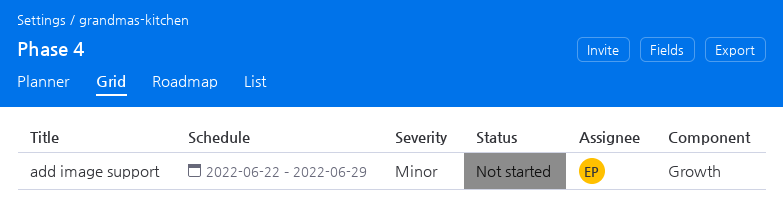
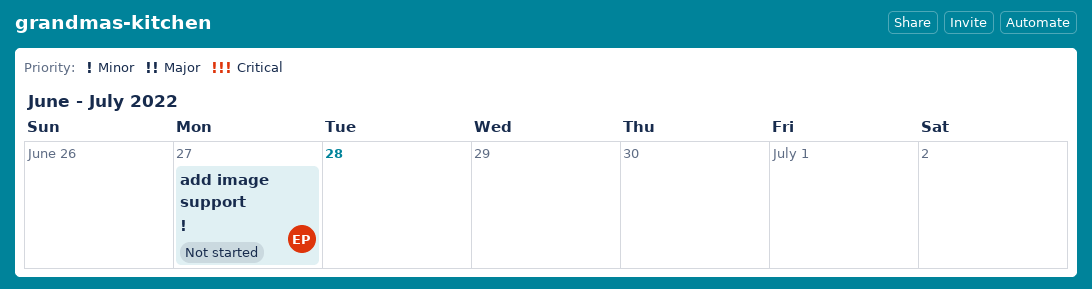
add image support, due: Jun 29 -> Jun 27

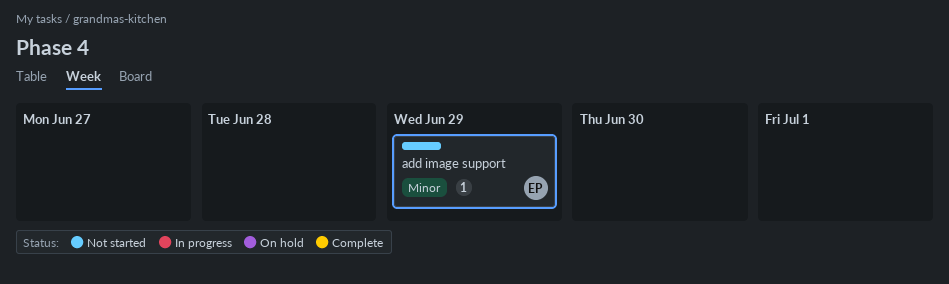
add image support, due: Jun 27 -> Jun 29

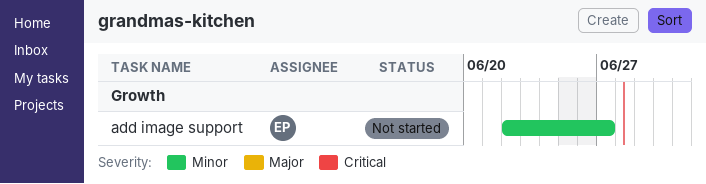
add image support, due: Jun 29 -> Jun 27

